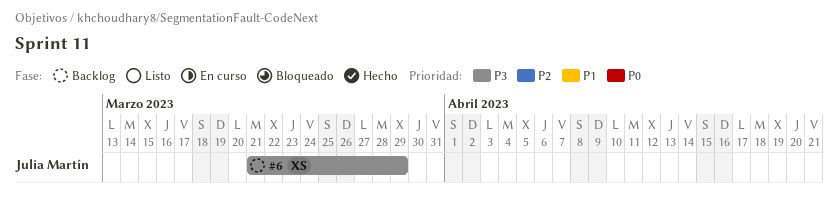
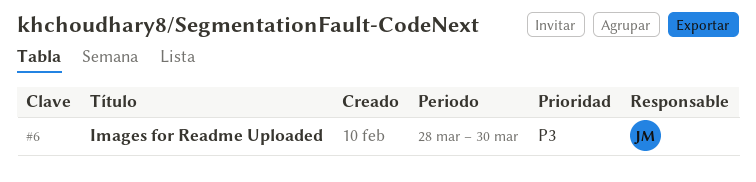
#6, start: Mar 21 -> Mar 28
#6, due: Mar 29 -> Mar 30

